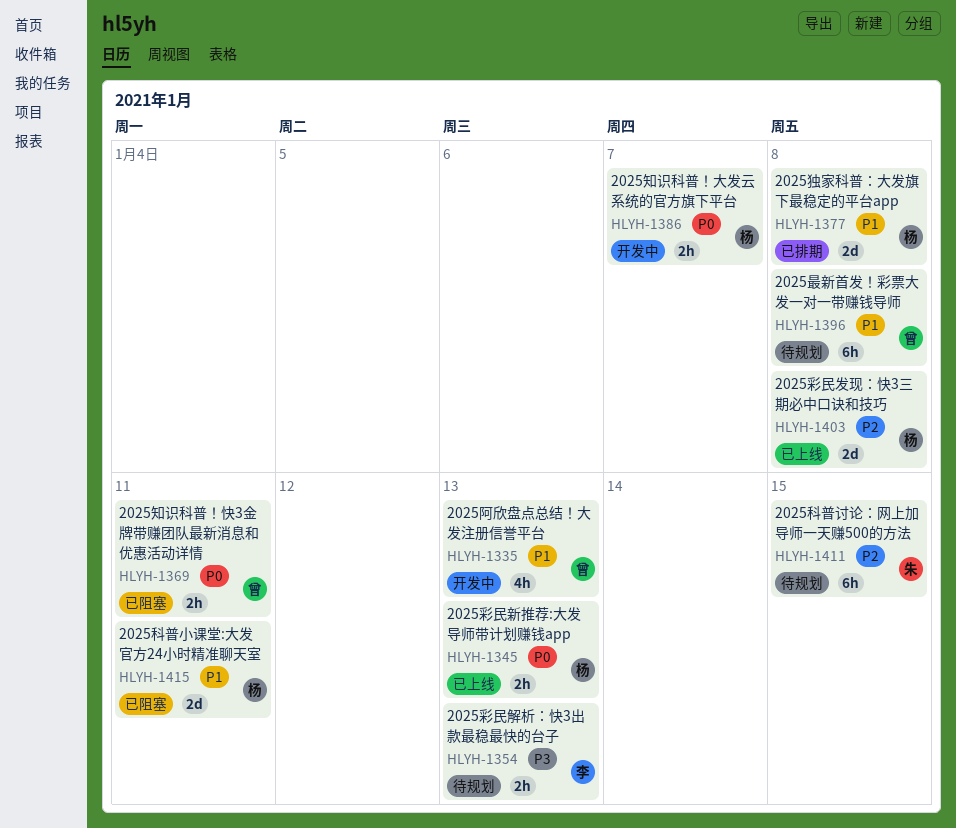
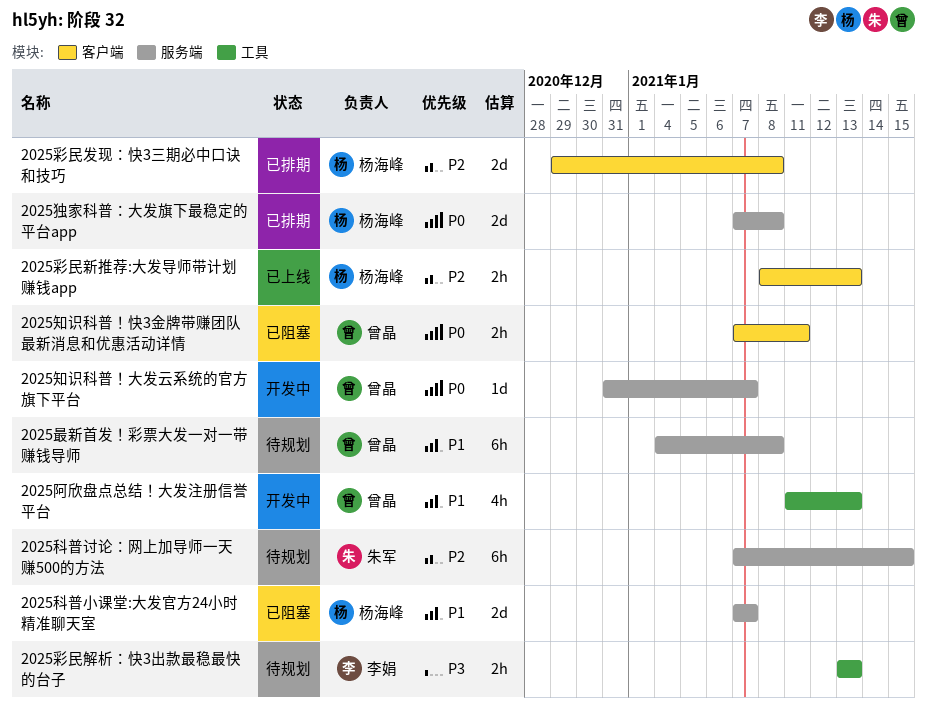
2025彩民发现：快3三期必中口诀和技巧, status: 已上线 -> 已排期
2025彩民新推荐:大发导师带计划赚钱app, priority: P0 -> P2
2025独家科普：大发旗下最稳定的平台app, priority: P1 -> P0
2025知识科普！大发云系统的官方旗下平台, owner: 杨海峰 -> 曾晶
2025知识科普！大发云系统的官方旗下平台, estimate: 2h -> 1d
2025科普小课堂:大发官方24小时精准聊天室, due: Jan 11 -> Jan 7

